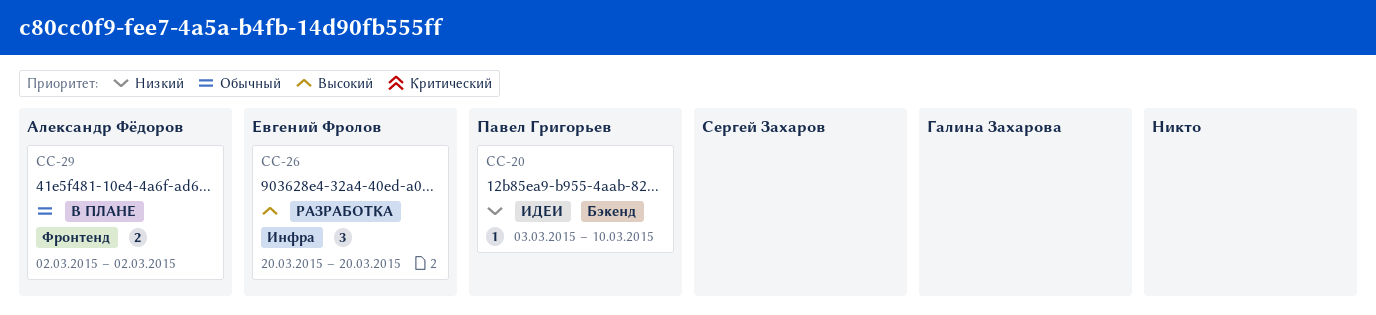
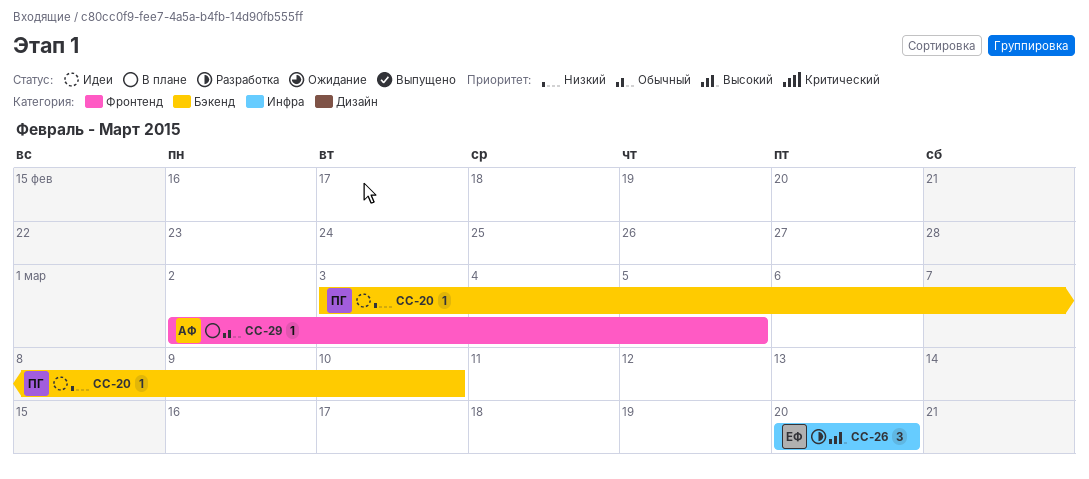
CC-29, estimate: 2 -> 1
CC-29, due: Mar 2 -> Mar 5

